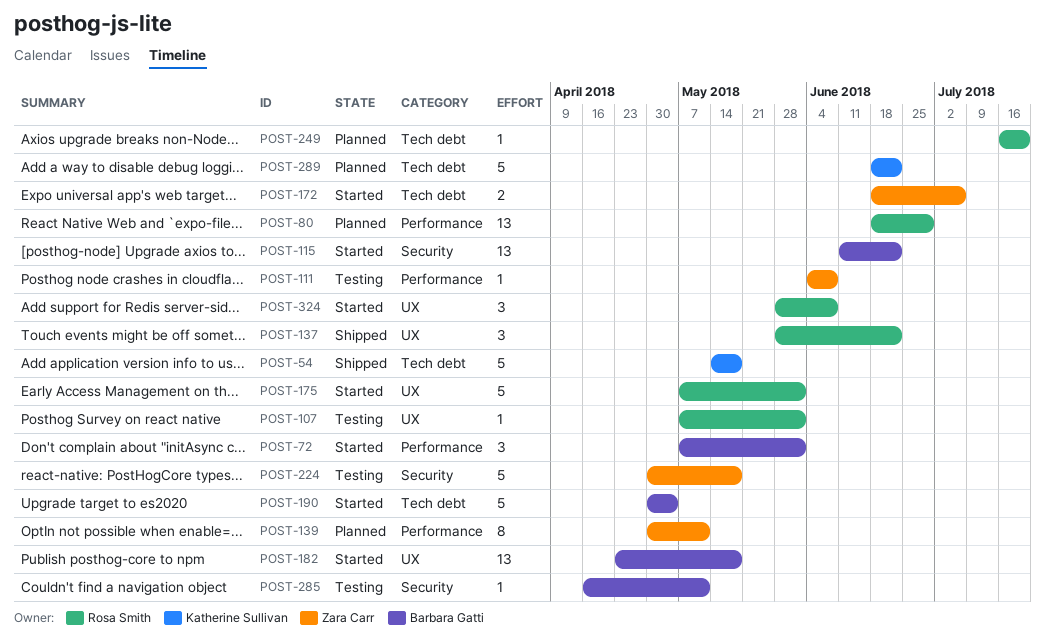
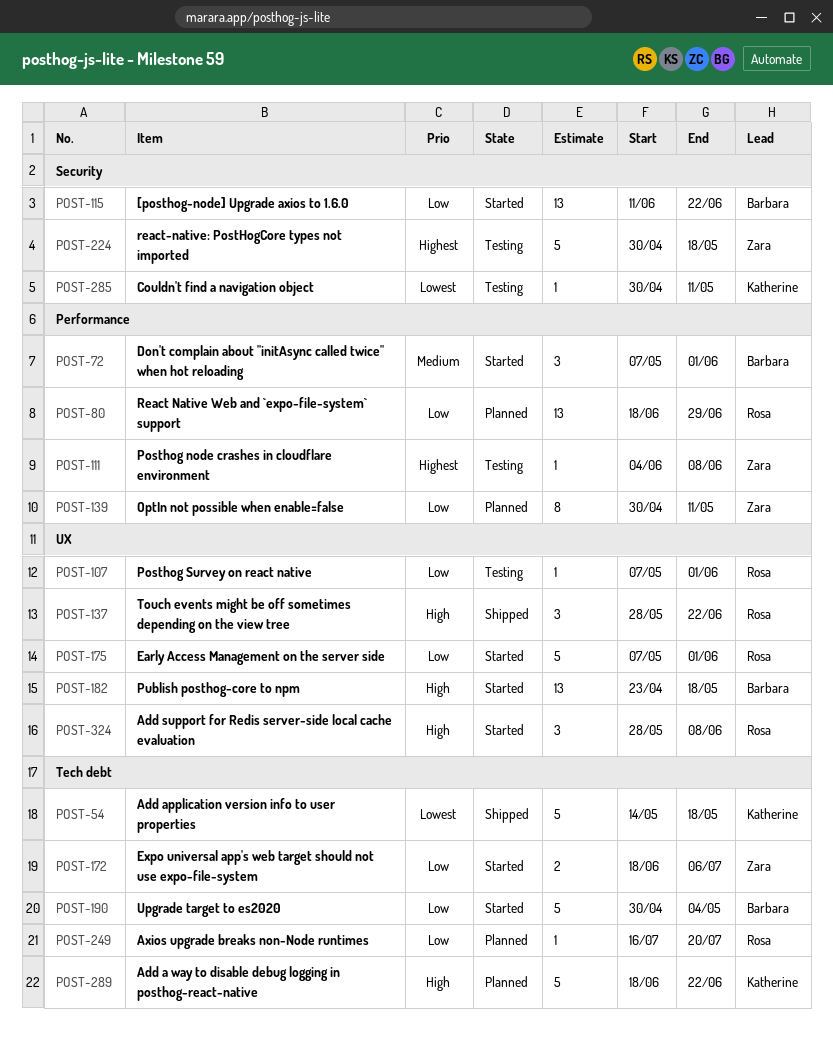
POST-285, owner: Barbara Gatti -> Katherine Sullivan
POST-285, start: Apr 16 -> Apr 30

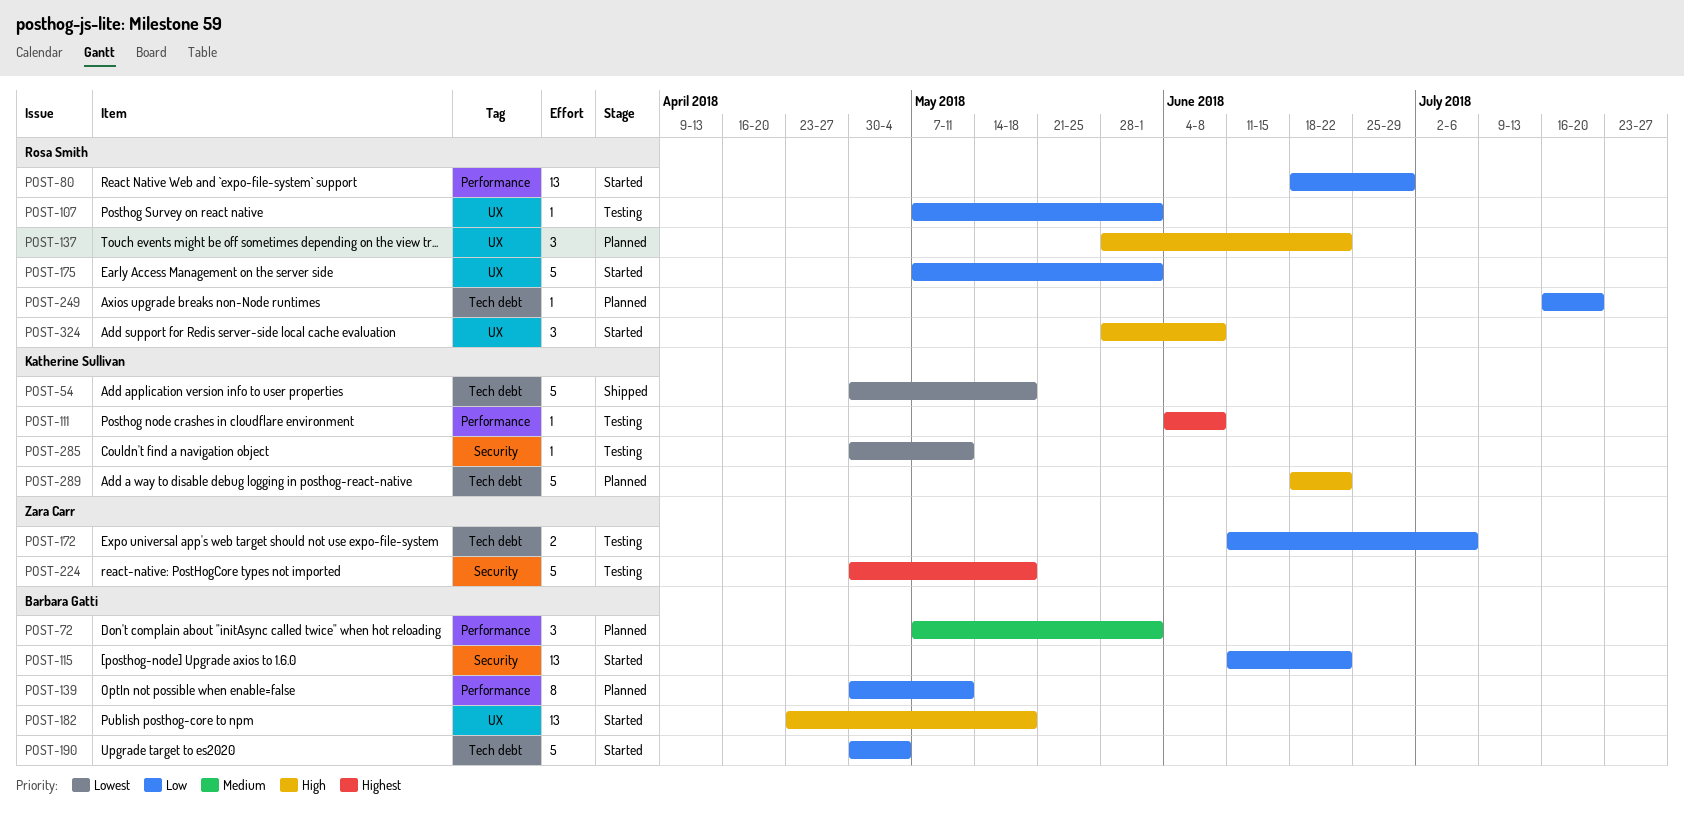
POST-54, start: May 14 -> Apr 30
POST-72, status: Started -> Planned
POST-80, status: Planned -> Started
POST-111, owner: Zara Carr -> Katherine Sullivan
POST-137, status: Shipped -> Planned
POST-139, owner: Zara Carr -> Barbara Gatti
POST-172, status: Started -> Testing
POST-172, start: Jun 18 -> Jun 11

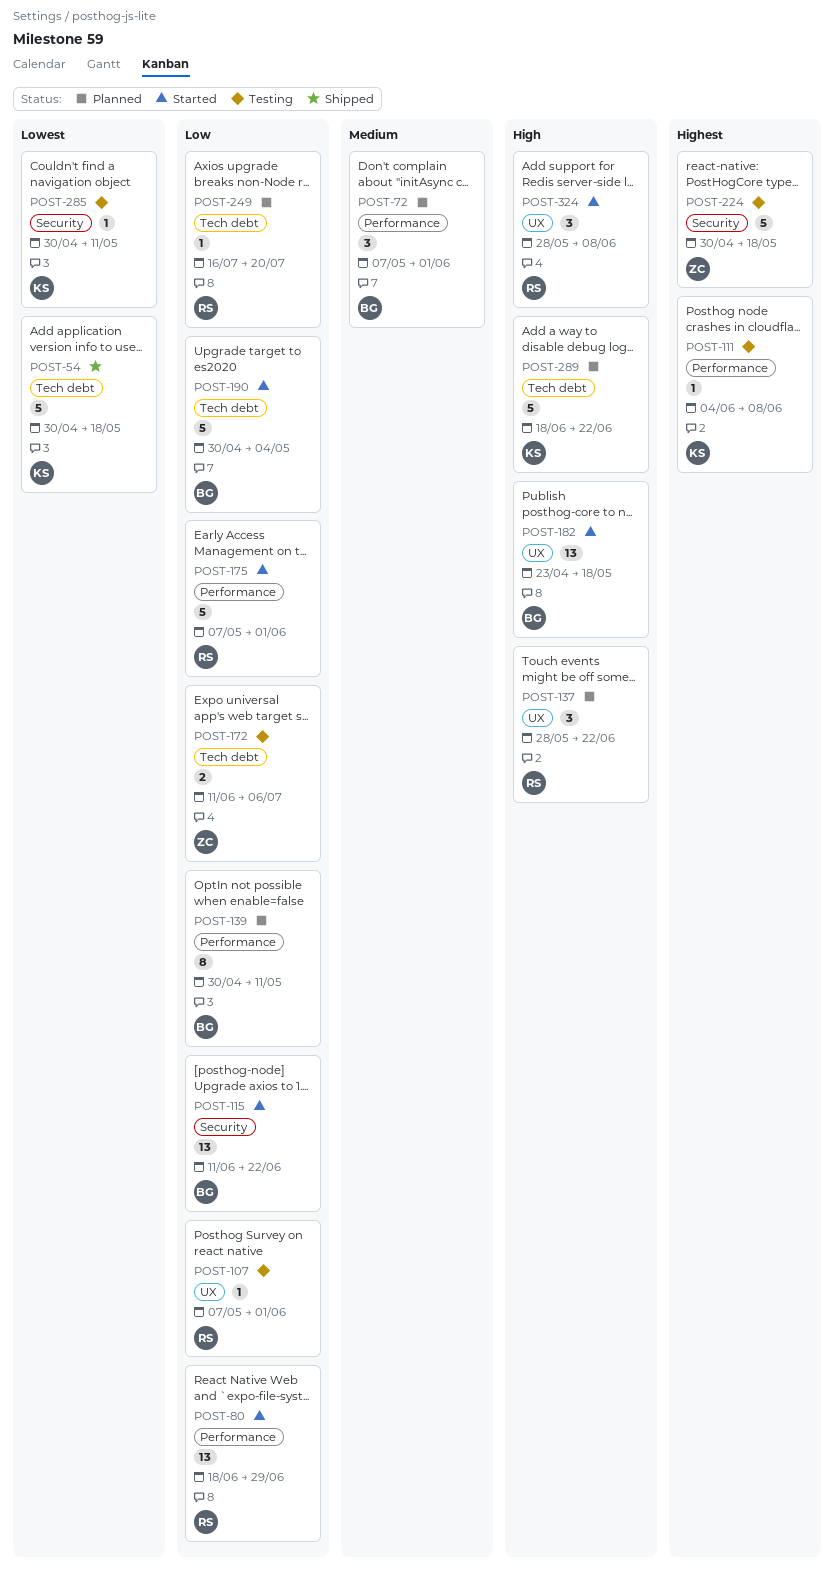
POST-175, label: UX -> Performance

